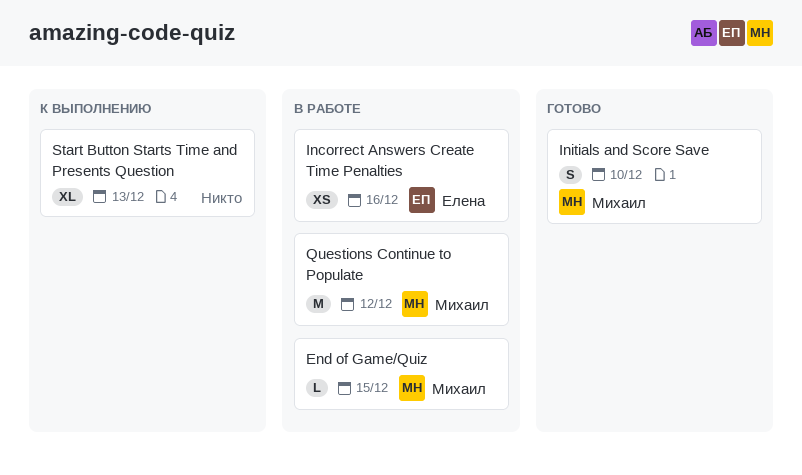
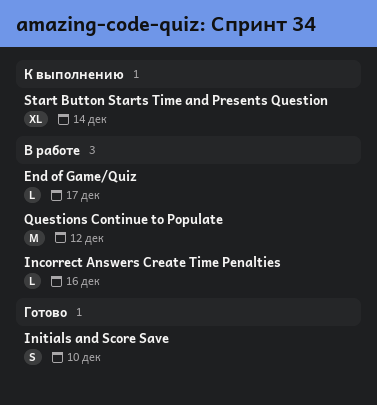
End of Game/Quiz, due: Dec 15 -> Dec 17
Incorrect Answers Create Time Penalties, estimate: XS -> L
Start Button Starts Time and Presents Question, due: Dec 13 -> Dec 14

